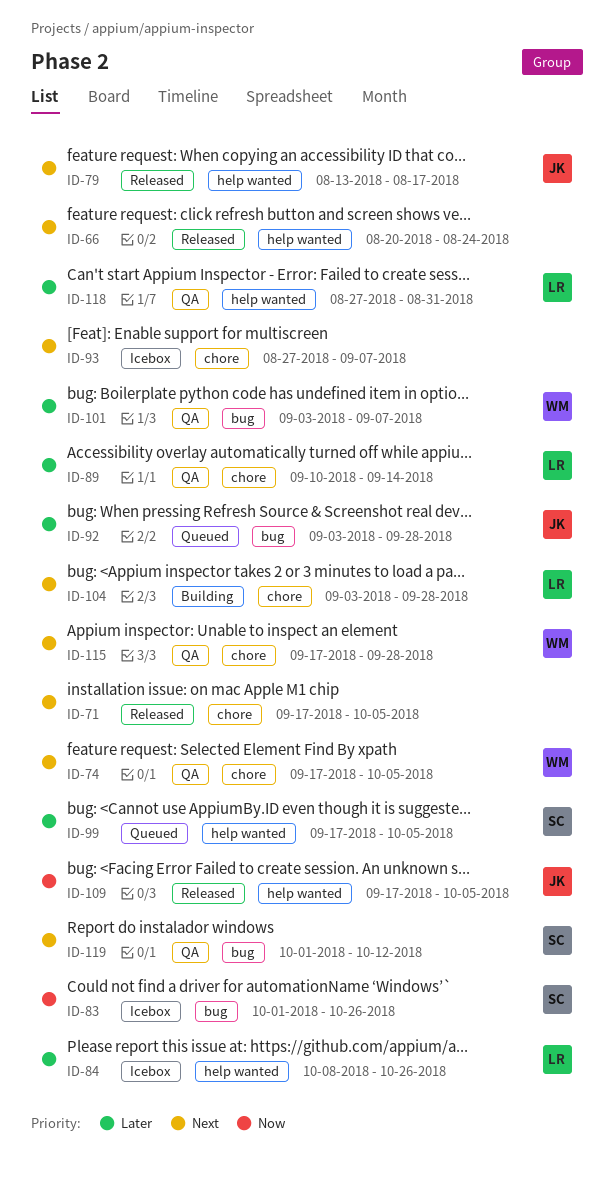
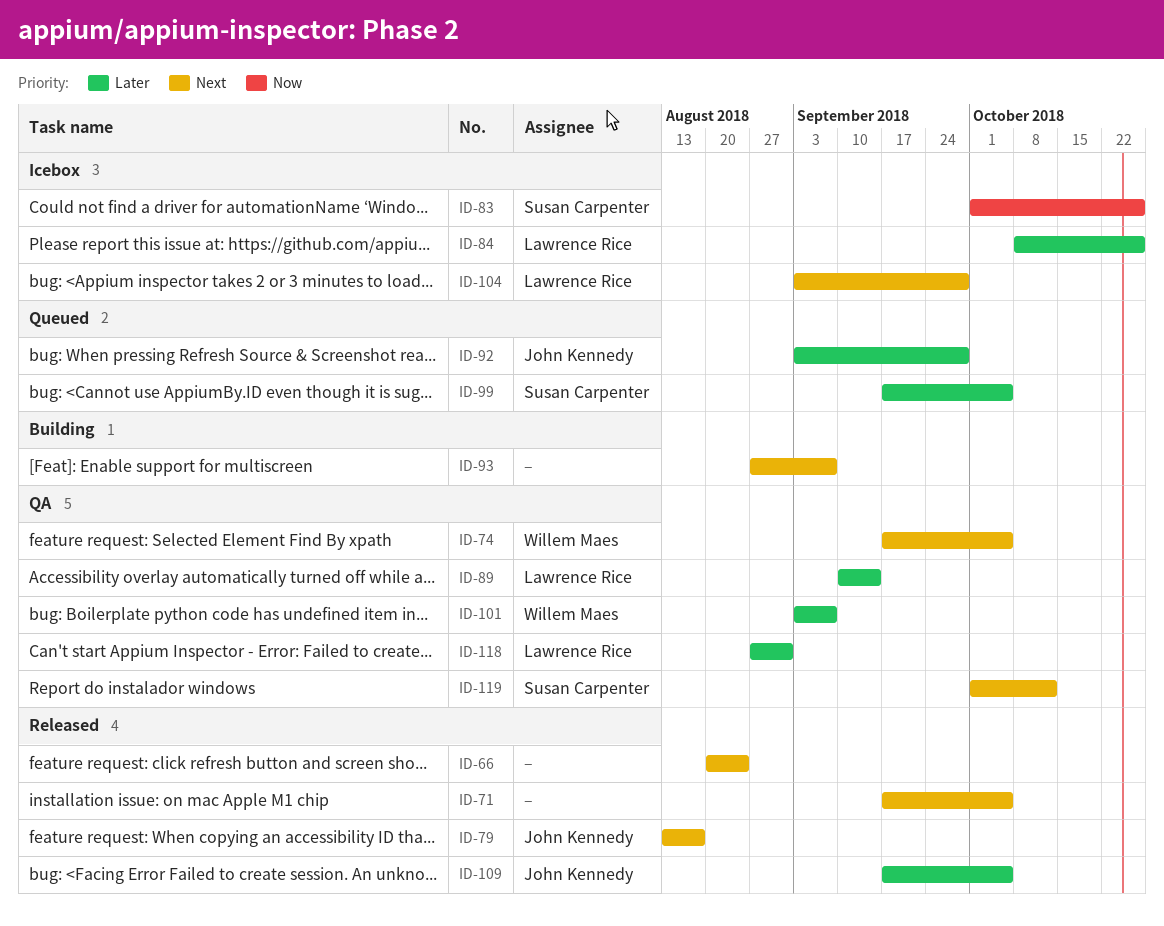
ID-93, status: Icebox -> Building
ID-104, status: Building -> Icebox
ID-109, priority: Now -> Later
ID-115: present -> none

